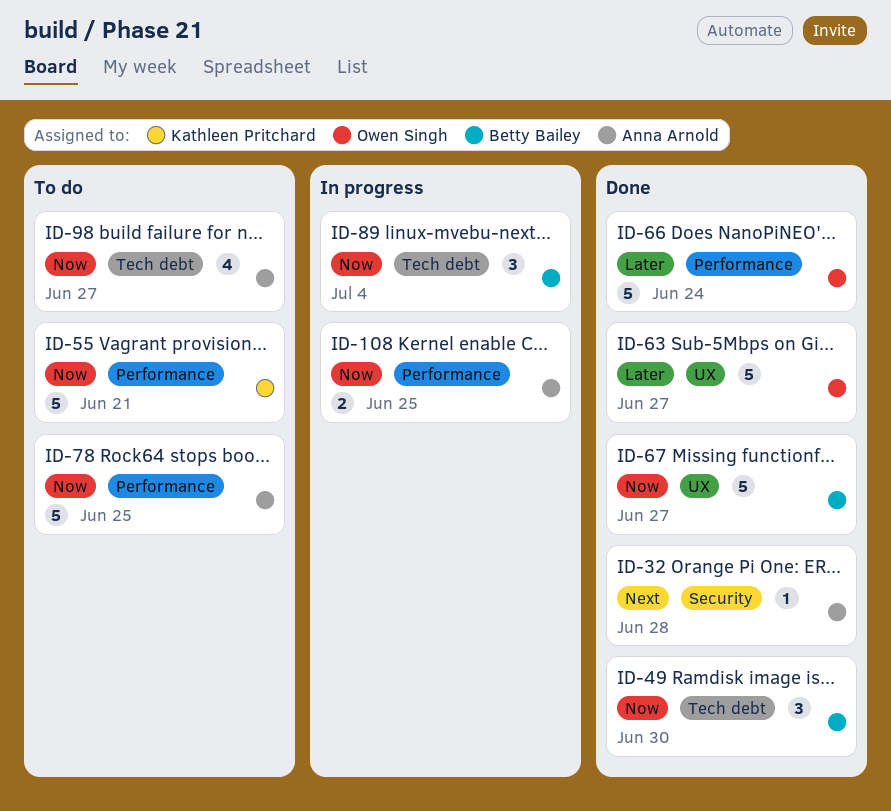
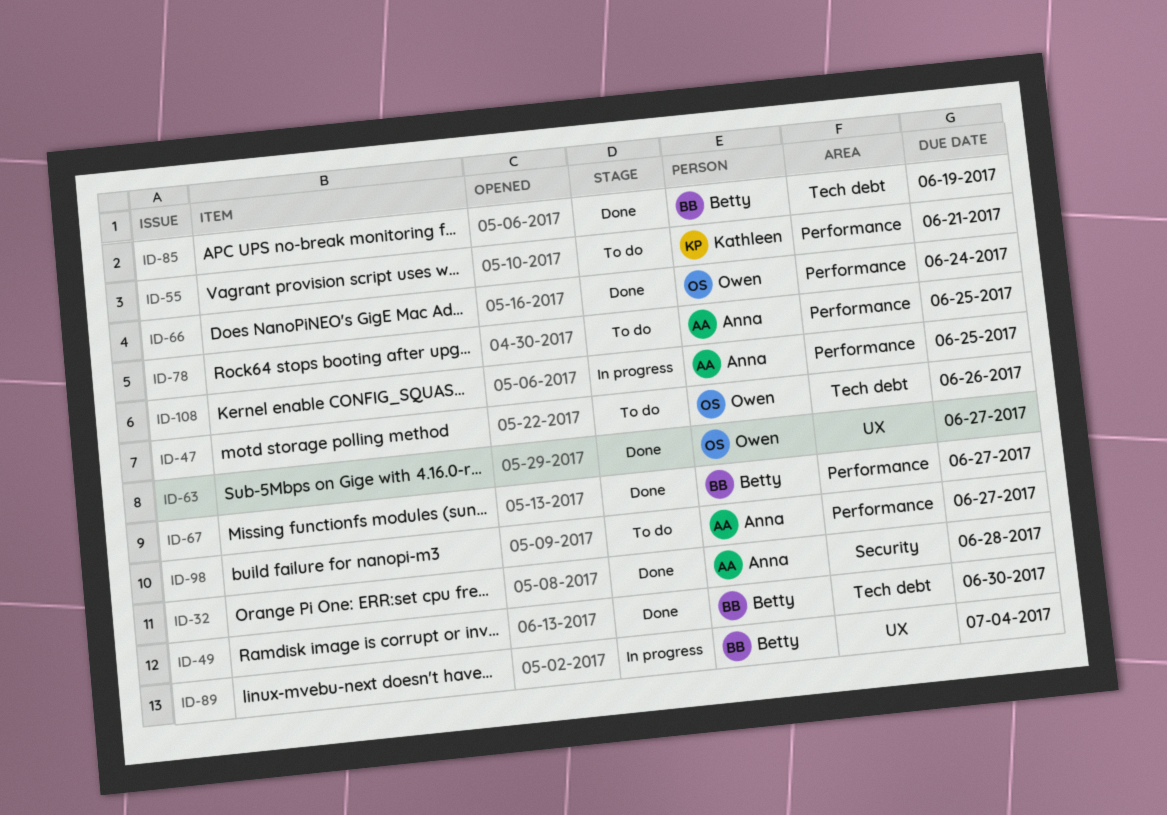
ID-47: none -> present
ID-67, label: UX -> Performance
ID-85: none -> present
ID-89, label: Tech debt -> UX
ID-98, label: Tech debt -> Performance

